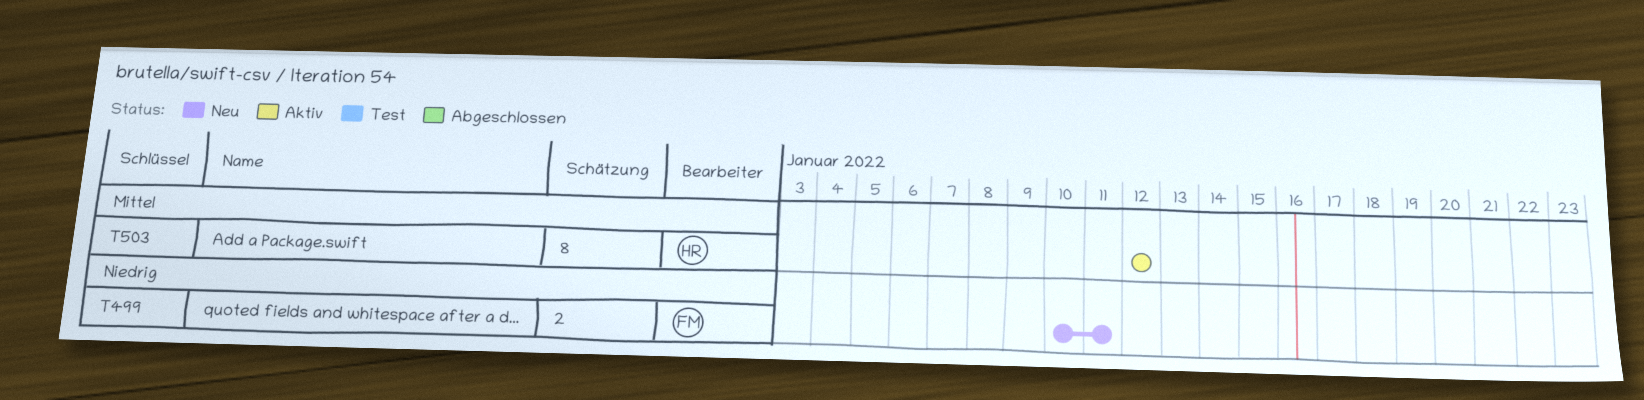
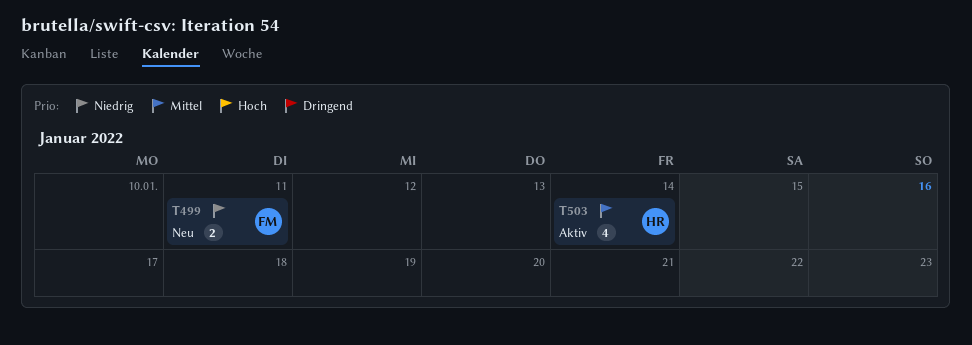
T503, estimate: 8 -> 4
T503, due: Jan 12 -> Jan 14

